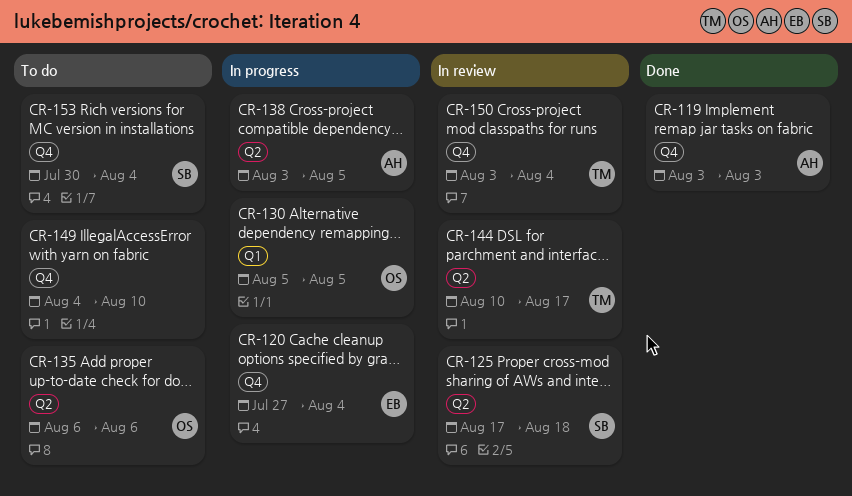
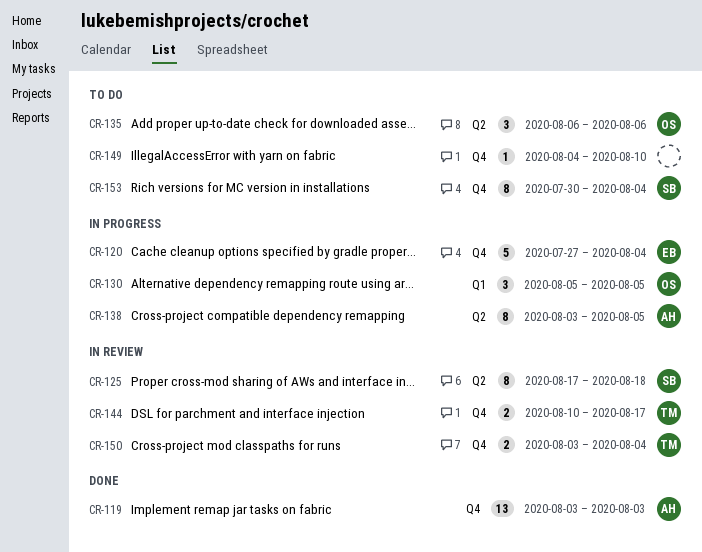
CR-144, label: Q2 -> Q4

